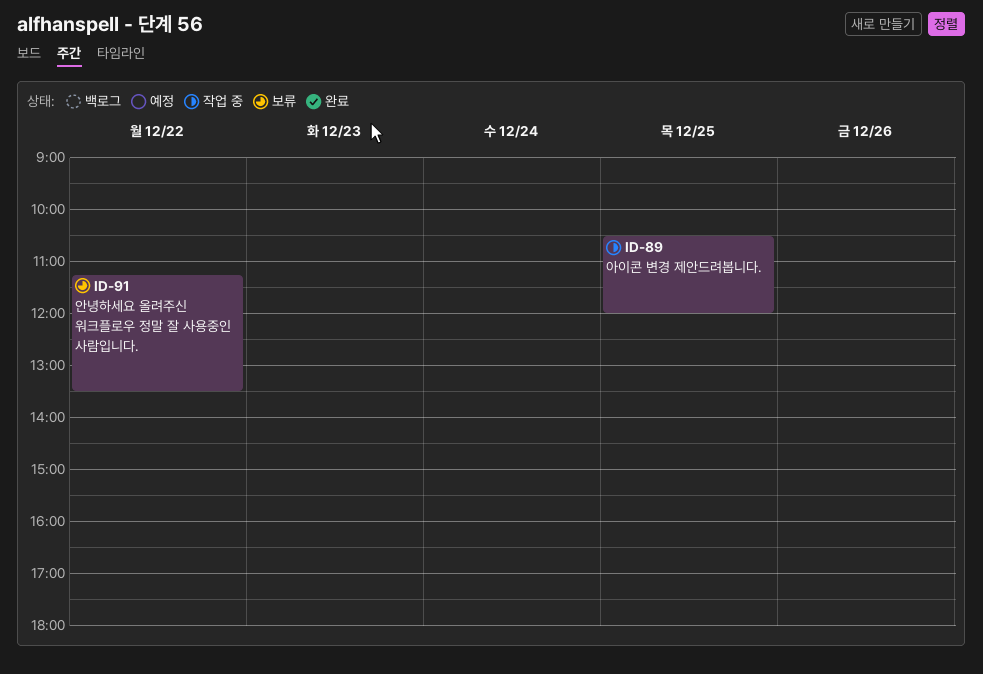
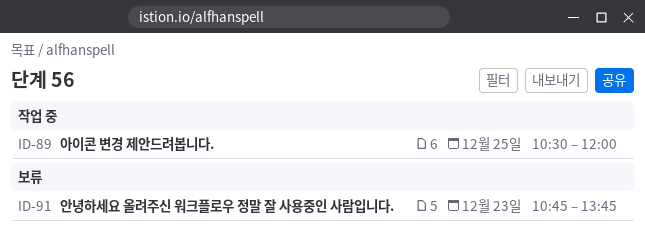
ID-91, day: Dec 22 -> Dec 23
ID-91, begins: 11:15 -> 10:45
ID-91, ends: 13:30 -> 13:45

